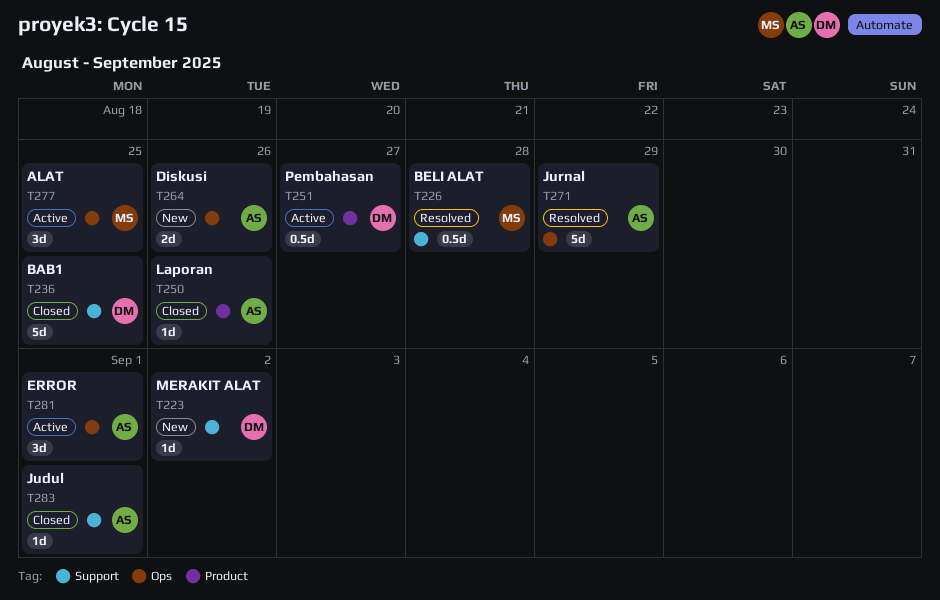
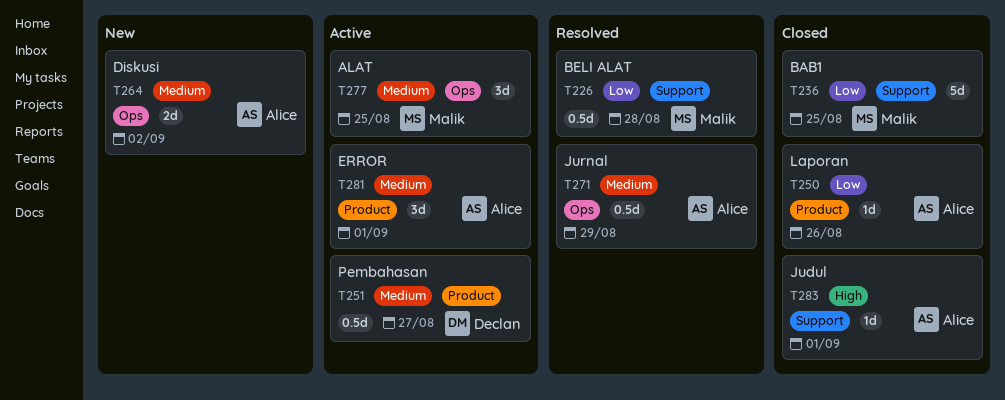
T223: present -> none
T236, owner: Declan -> Malik
T264, due: Aug 26 -> Sep 2
T271, estimate: 5d -> 0.5d
T281, label: Ops -> Product

